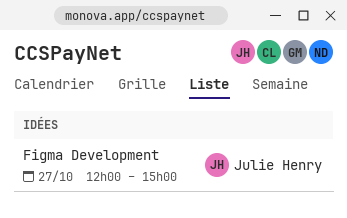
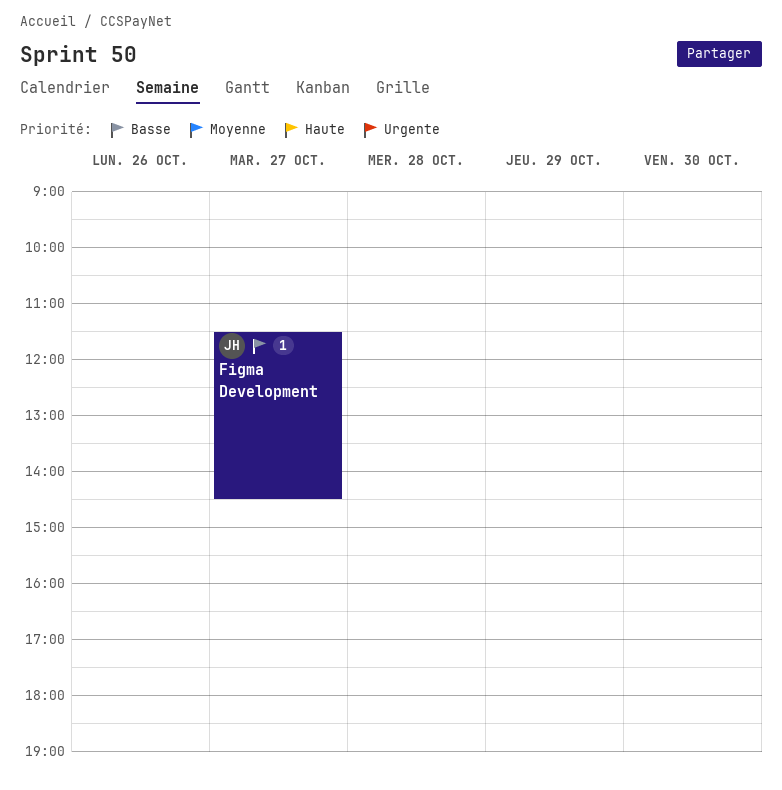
Figma Development, begins: 12:00 -> 11:30
Figma Development, ends: 15:00 -> 14:30

